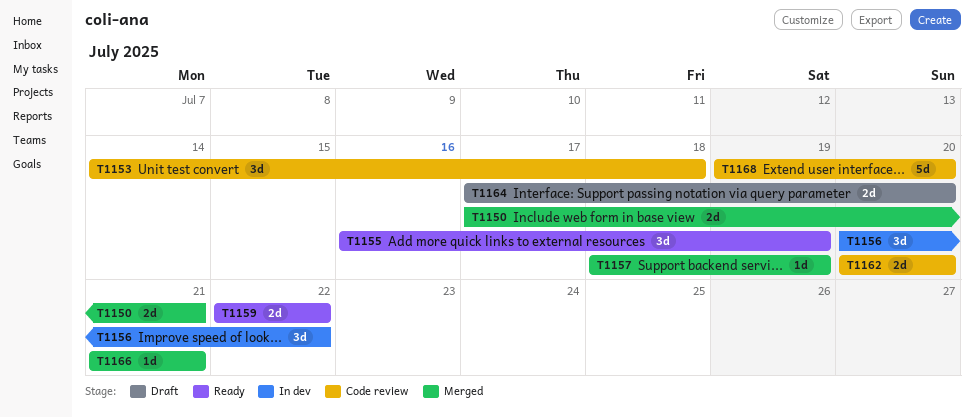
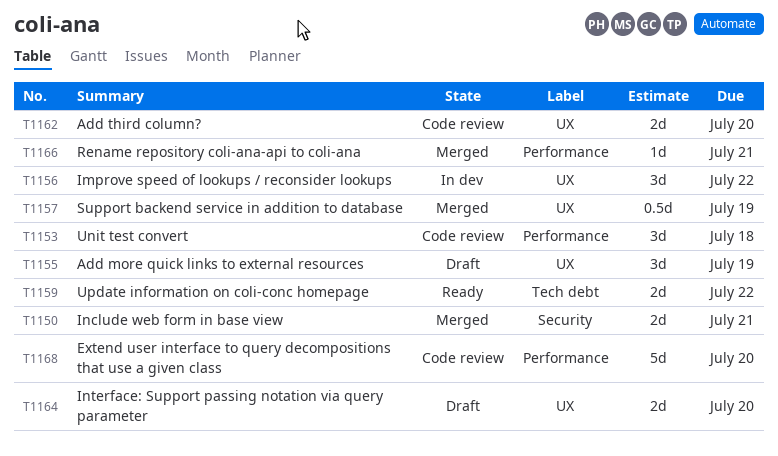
T1155, status: Ready -> Draft
T1157, estimate: 1d -> 0.5d

